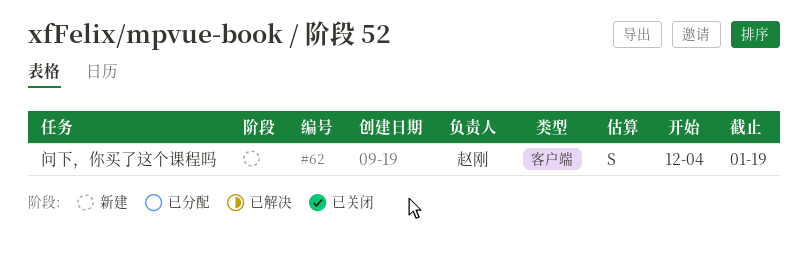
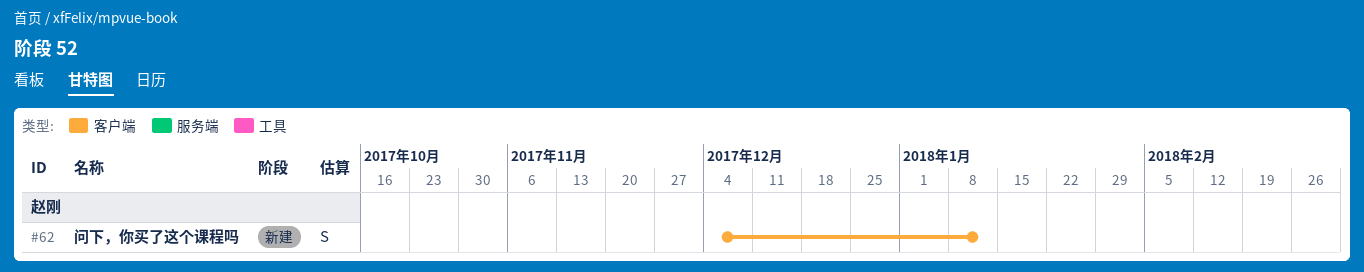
#62, due: Jan 19 -> Jan 12

